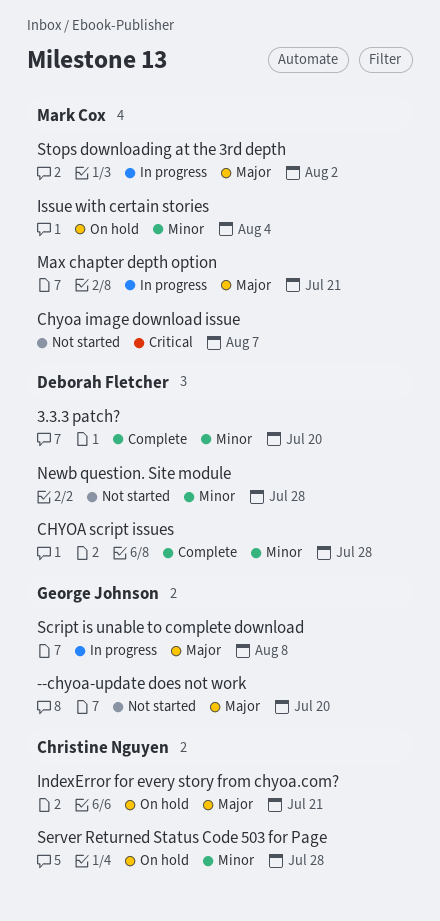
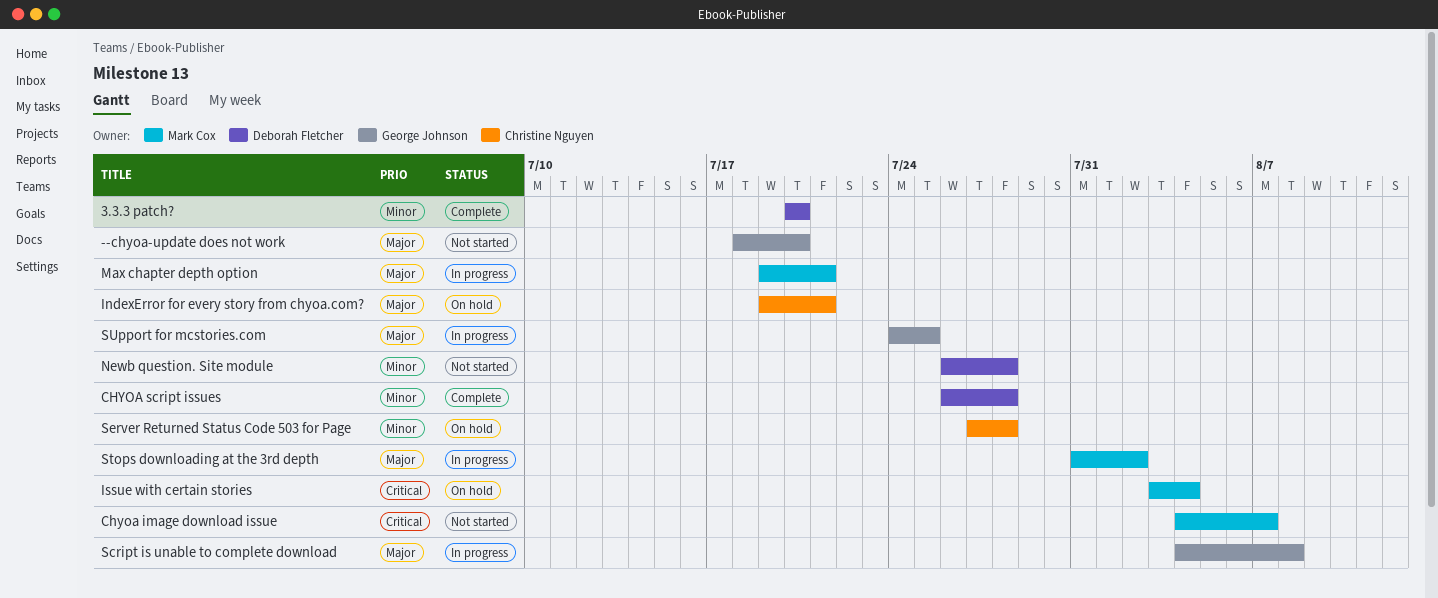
Issue with certain stories, priority: Minor -> Critical
SUpport for mcstories.com: none -> present

